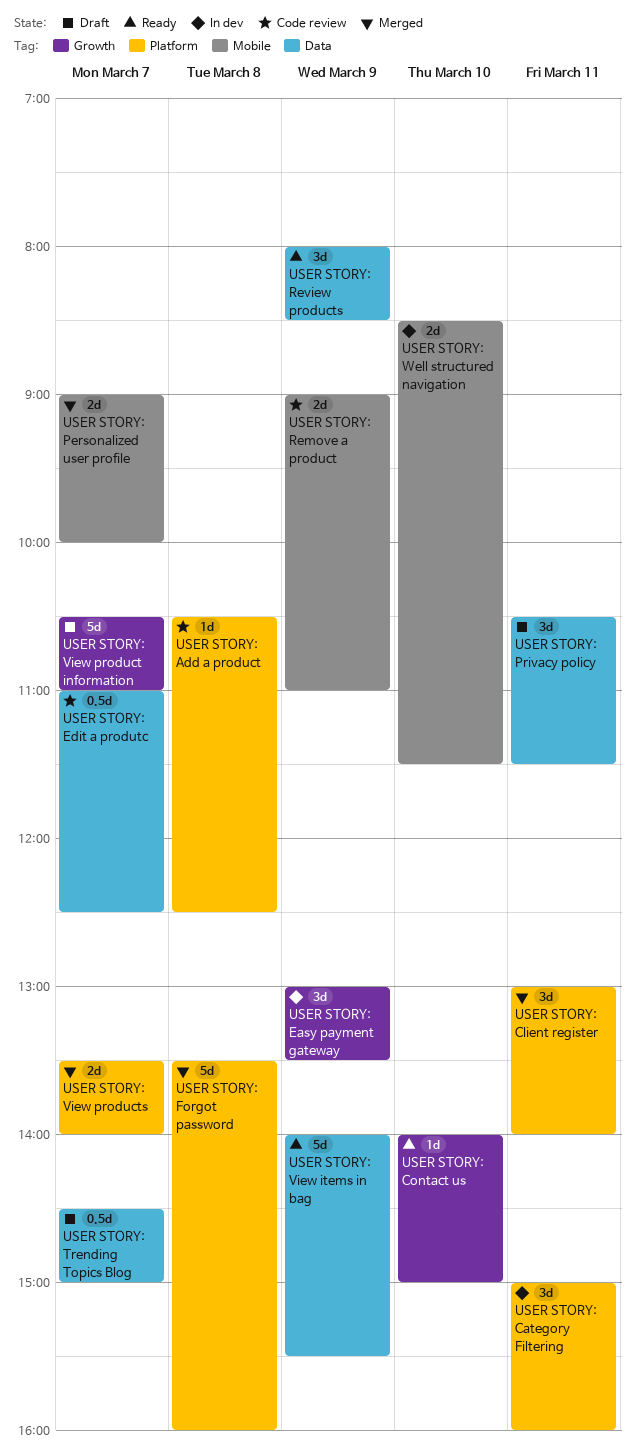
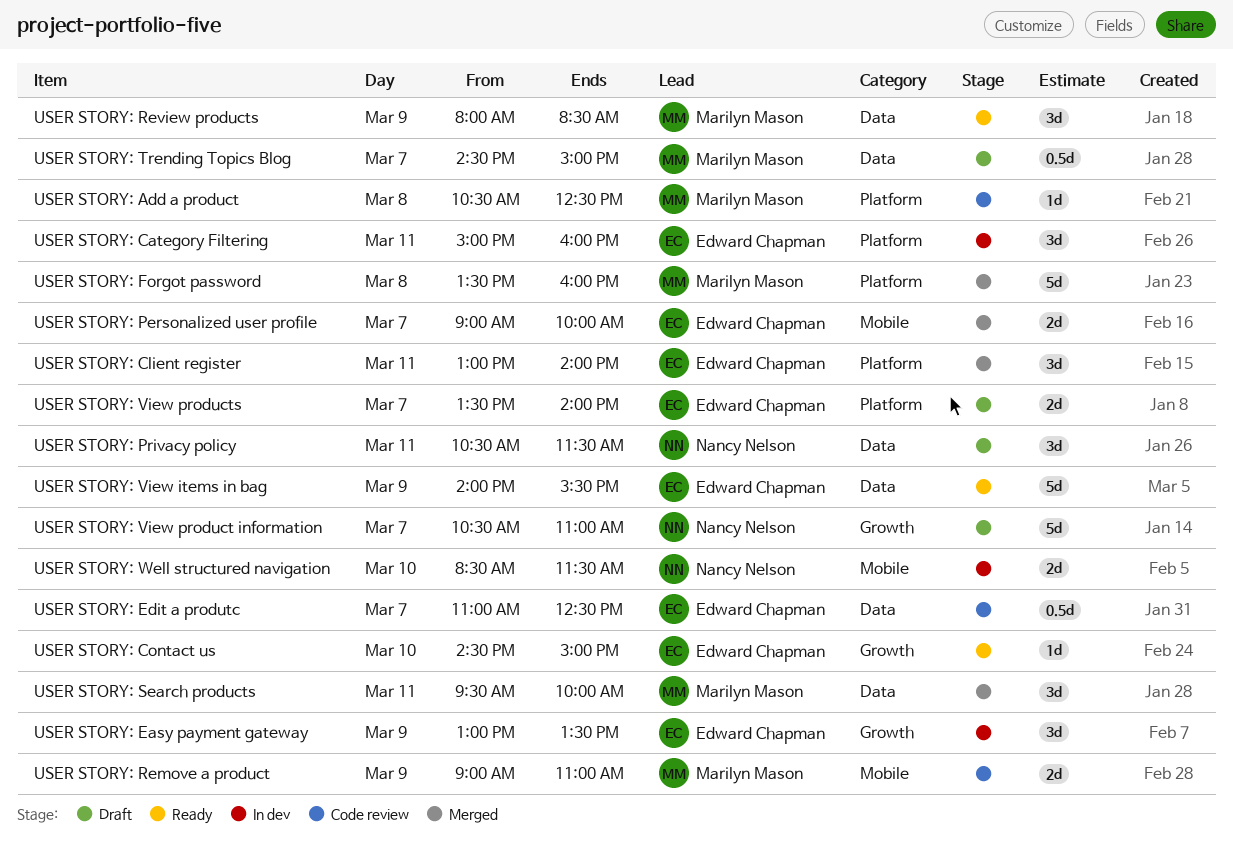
USER STORY: Contact us, begins: 14:00 -> 14:30
USER STORY: Search products: none -> present
USER STORY: View products, status: Merged -> Draft

